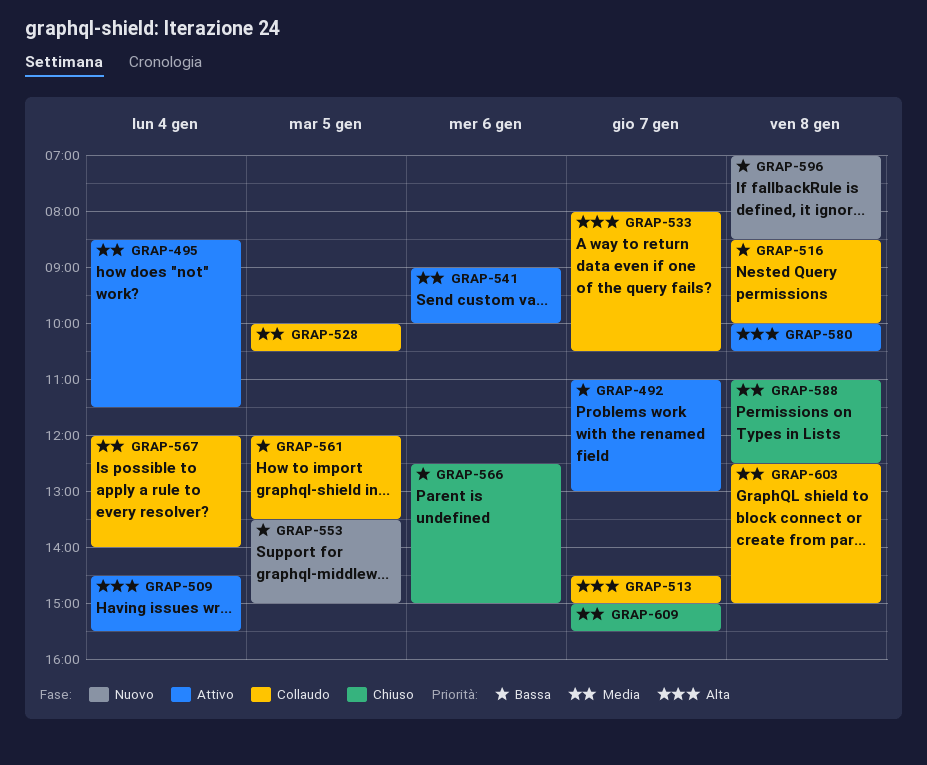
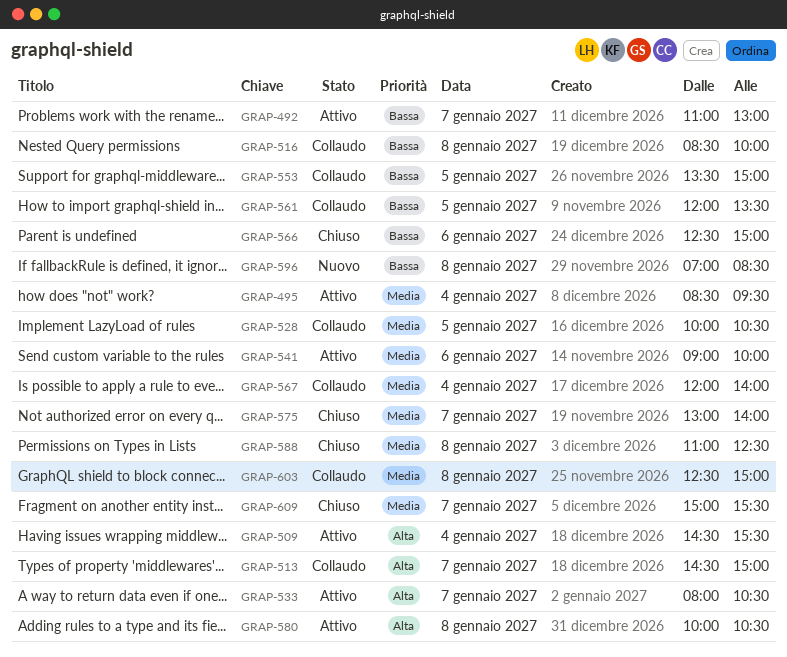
GRAP-495, ends: 11:30 -> 09:30
GRAP-533, status: Collaudo -> Attivo
GRAP-553, status: Nuovo -> Collaudo
GRAP-575: none -> present

